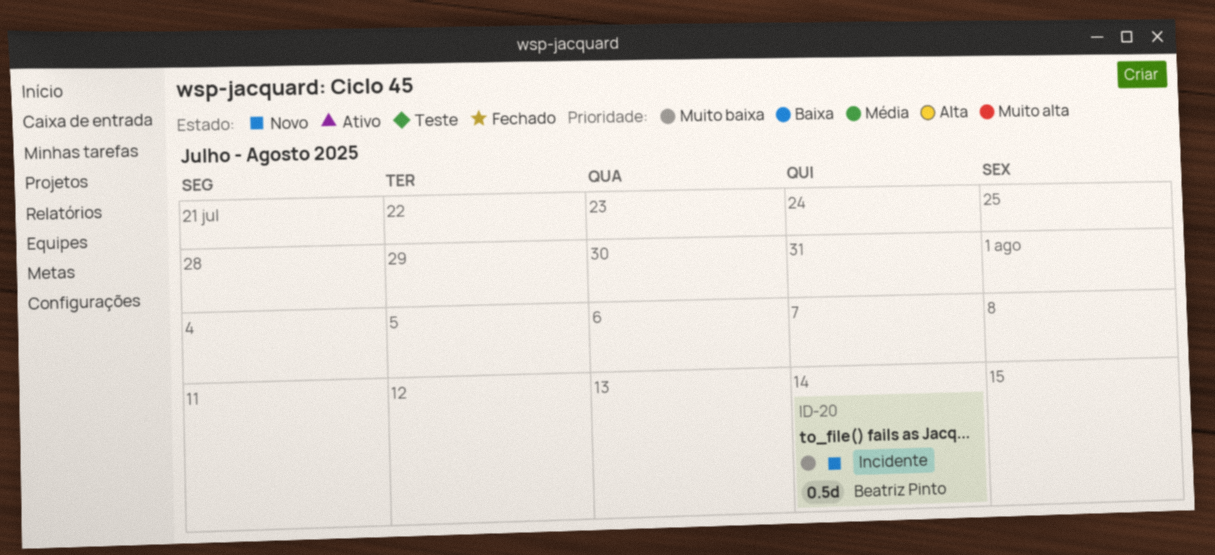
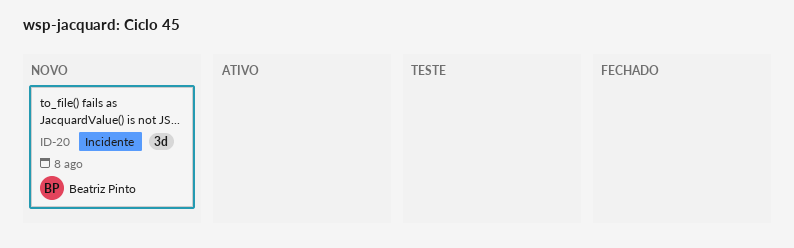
ID-20, estimate: 0.5d -> 3d
ID-20, due: Aug 14 -> Aug 8

